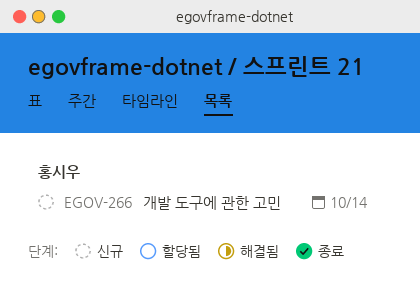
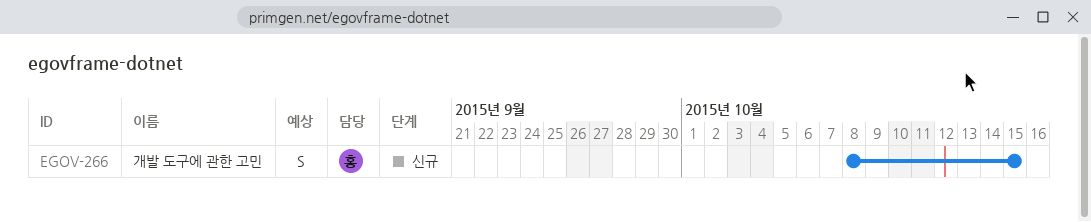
EGOV-266, due: Oct 14 -> Oct 15

